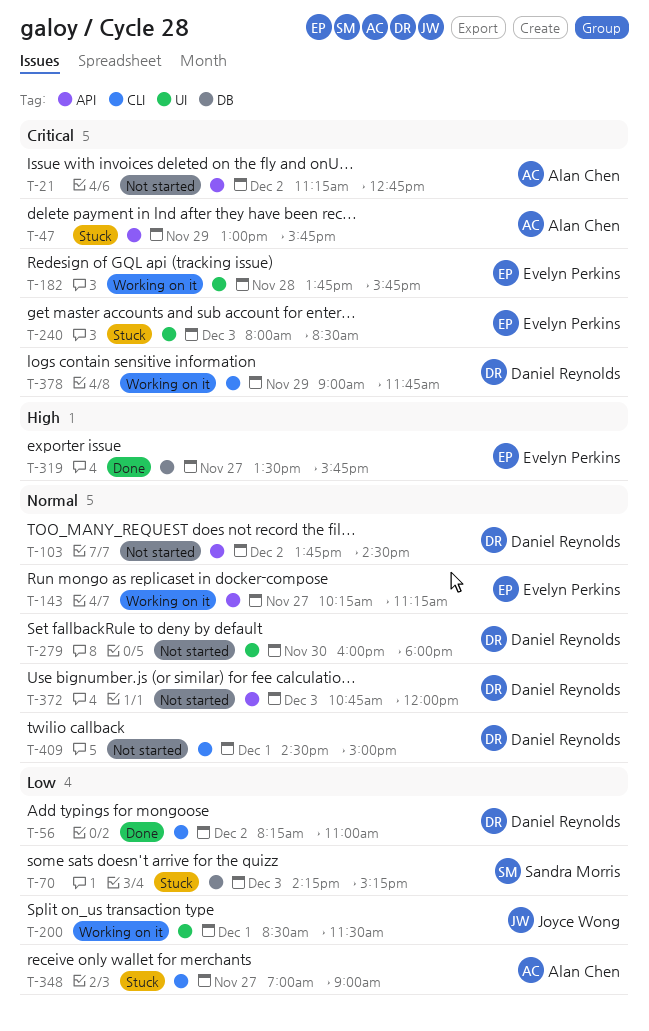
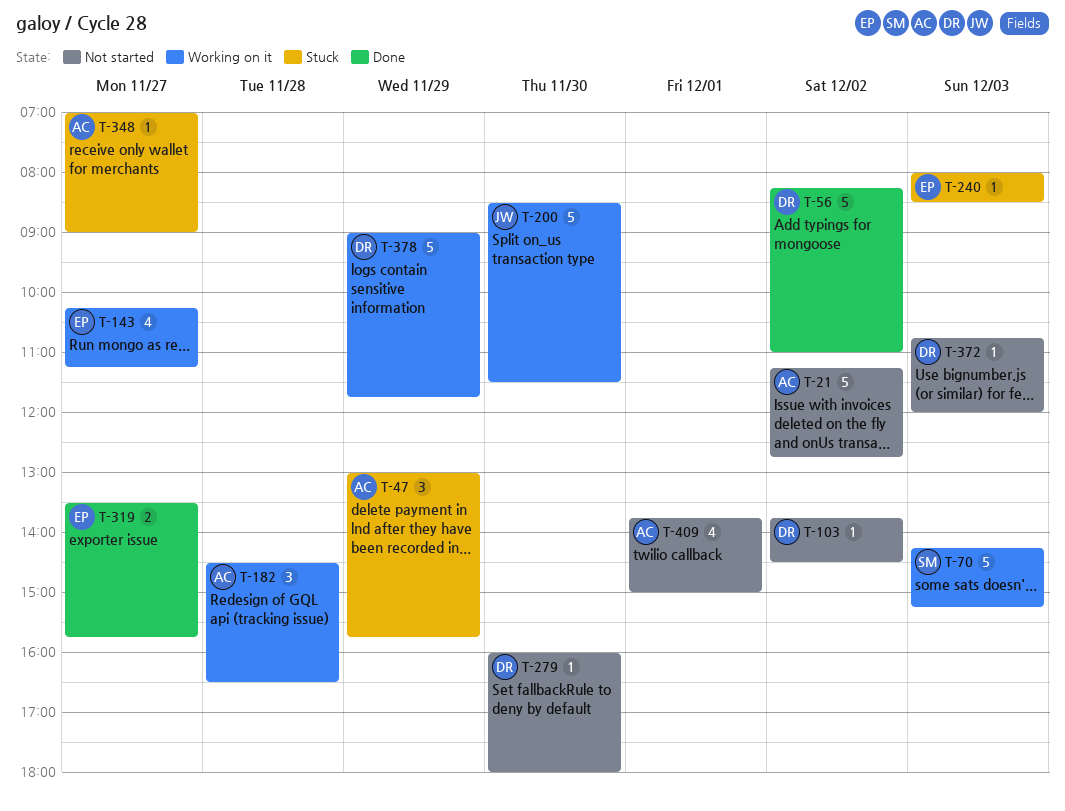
T-70, status: Stuck -> Working on it
T-182, owner: Evelyn Perkins -> Alan Chen
T-182, begins: 13:45 -> 14:30
T-182, ends: 15:45 -> 16:30
T-200, day: Dec 1 -> Nov 30
T-409, owner: Daniel Reynolds -> Alan Chen
T-409, begins: 14:30 -> 13:45

